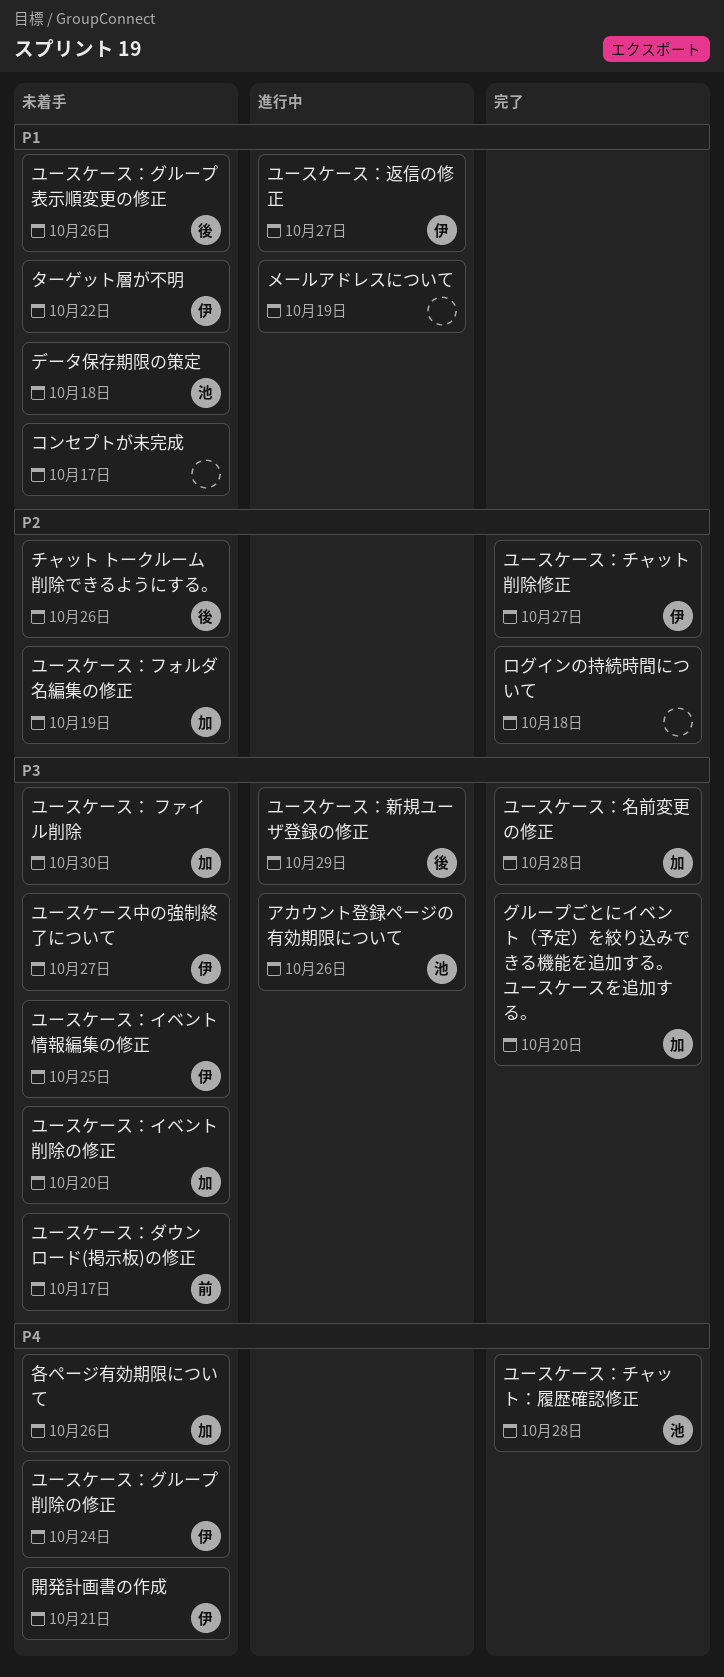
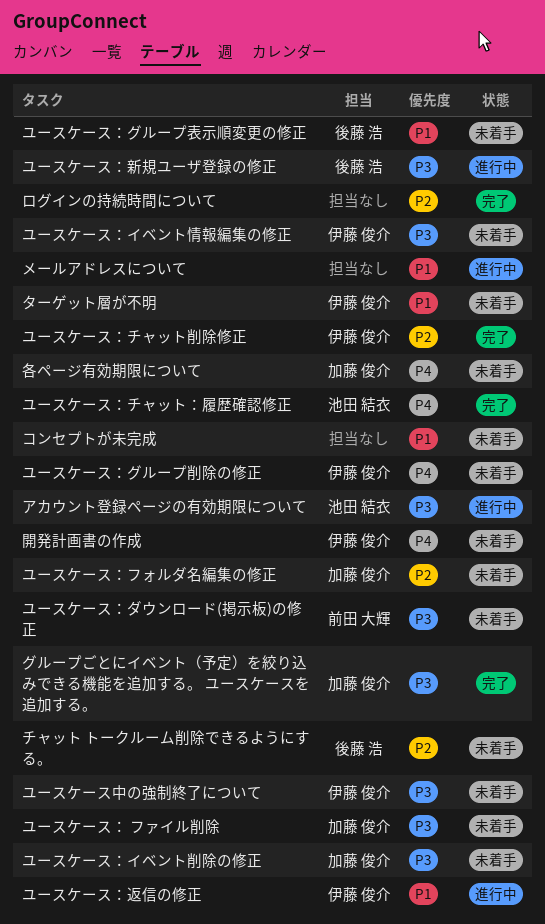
データ保存期限の策定: present -> none
ユースケース：名前変更の修正: present -> none

